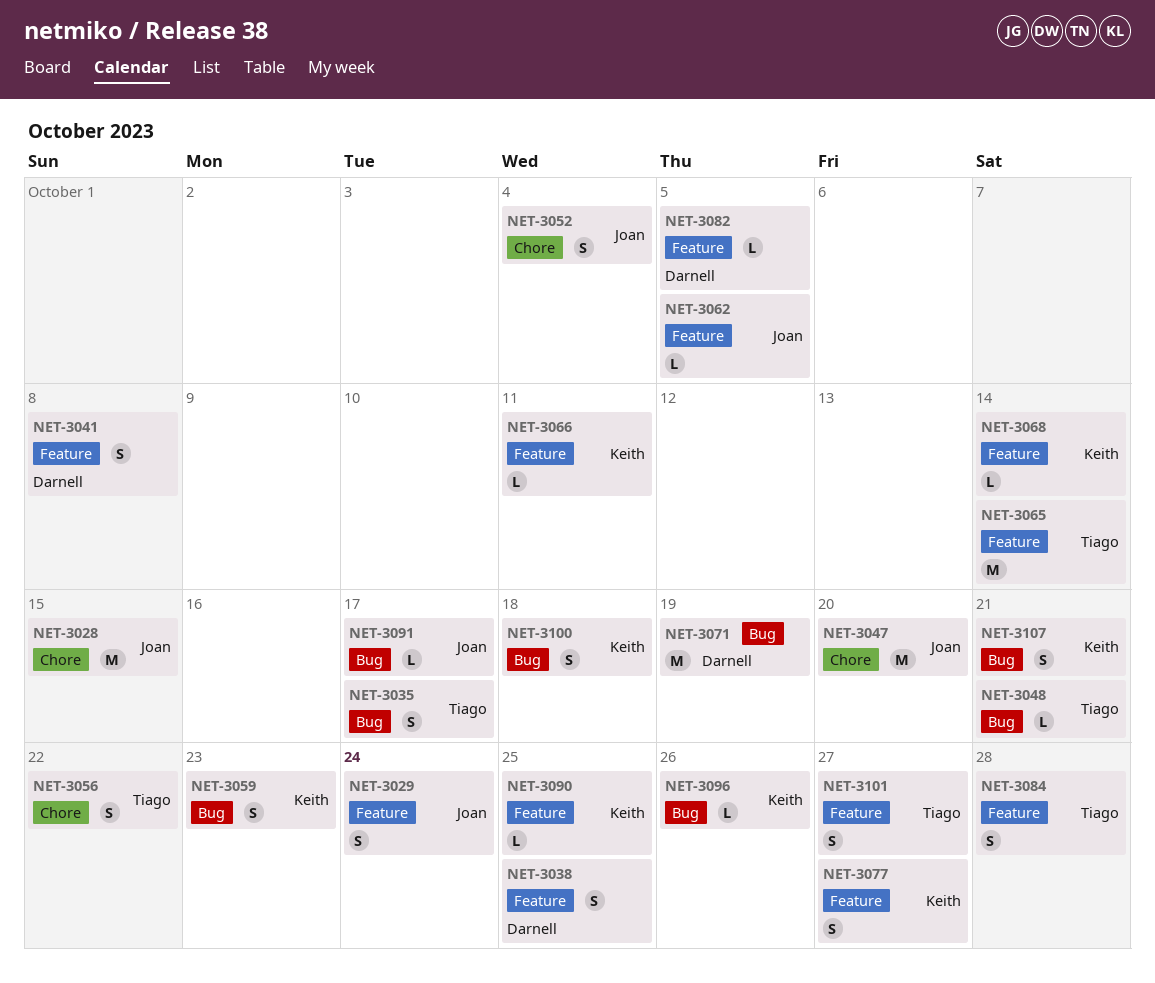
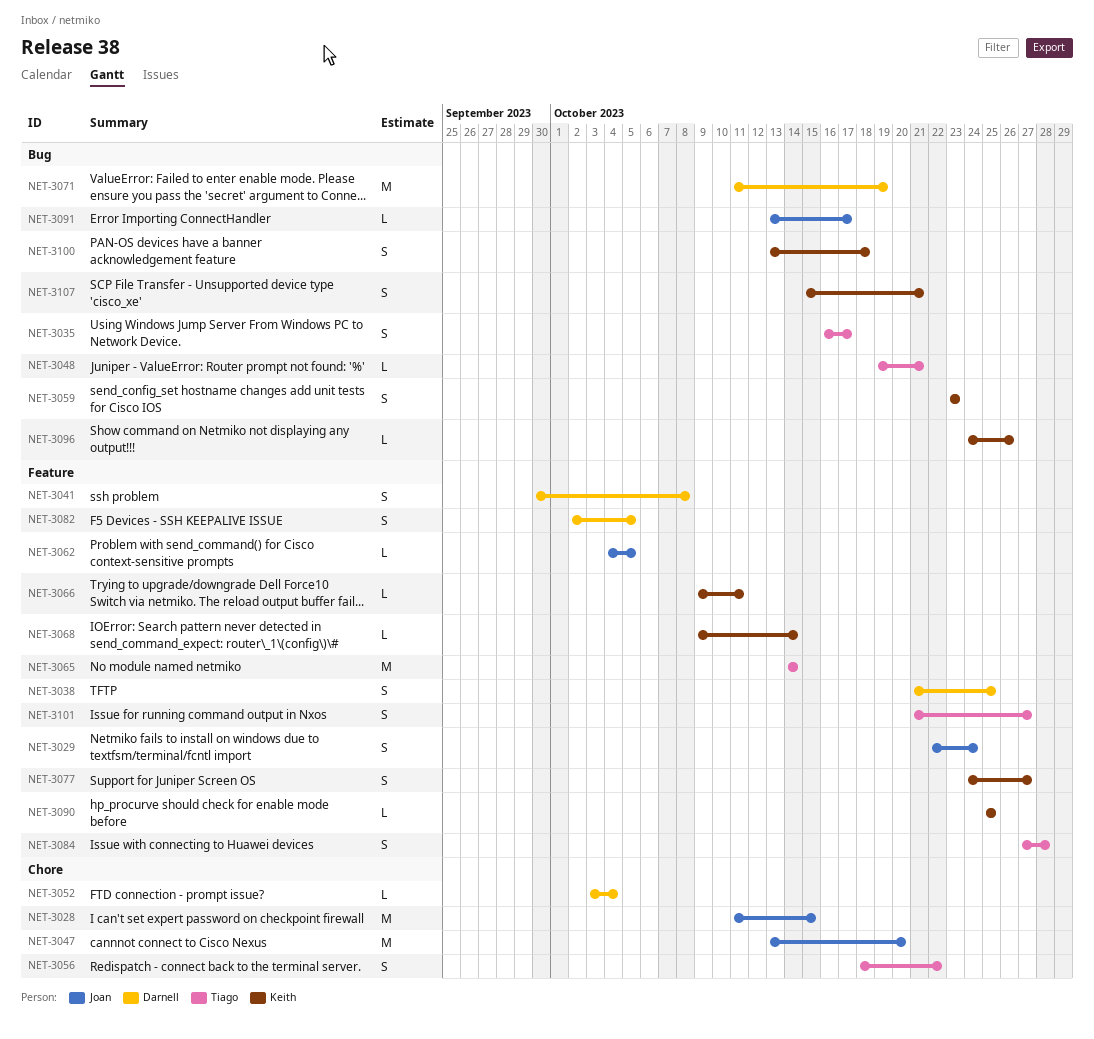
NET-3052, owner: Joan -> Darnell
NET-3052, estimate: S -> L
NET-3082, estimate: L -> S

